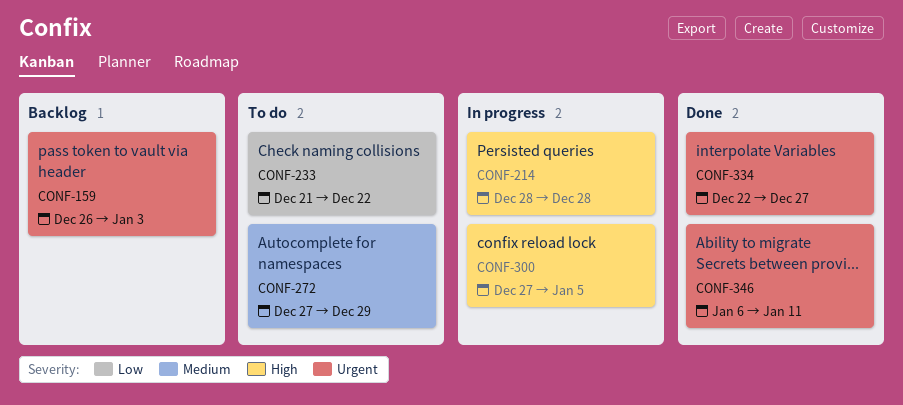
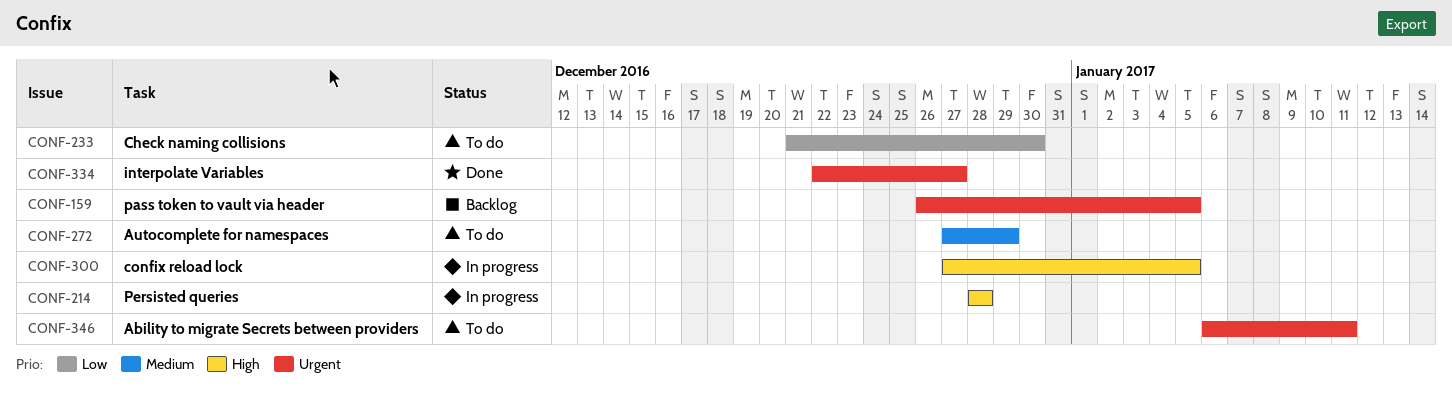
CONF-159, due: Jan 3 -> Jan 5
CONF-233, due: Dec 22 -> Dec 30
CONF-346, status: Done -> To do

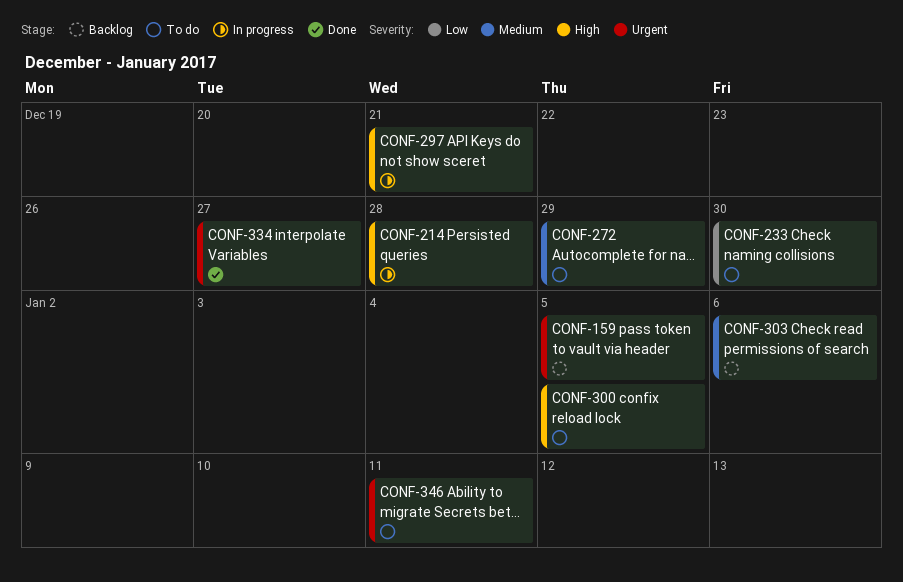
CONF-297: none -> present
CONF-300, status: In progress -> To do
CONF-303: none -> present

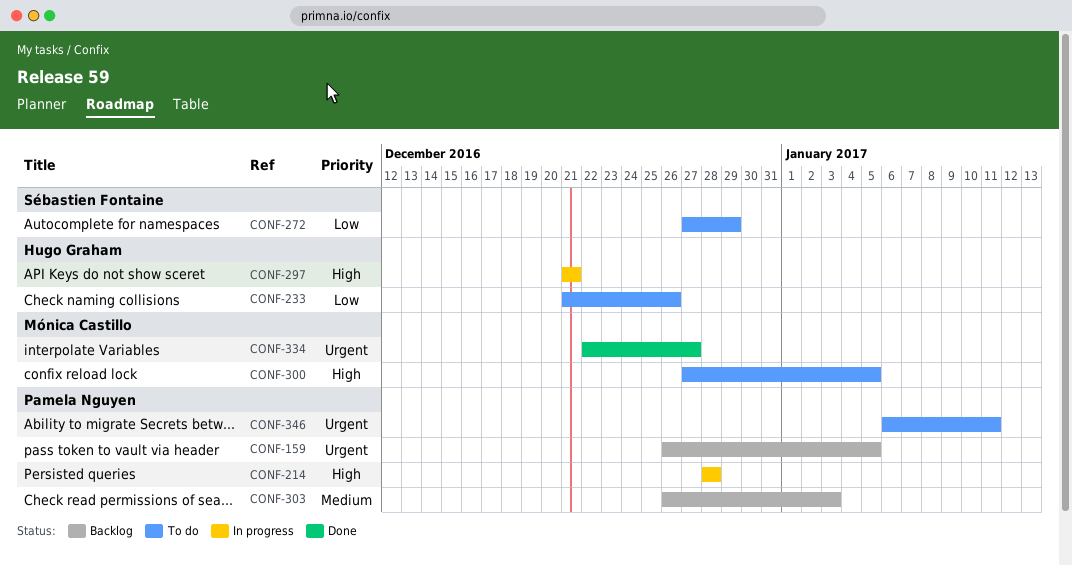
CONF-233, due: Dec 30 -> Dec 26
CONF-272, priority: Medium -> Low
CONF-303, due: Jan 6 -> Jan 3

